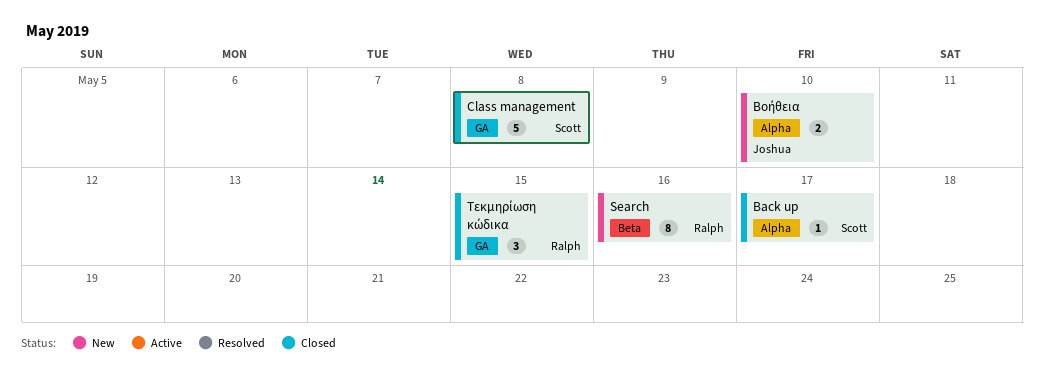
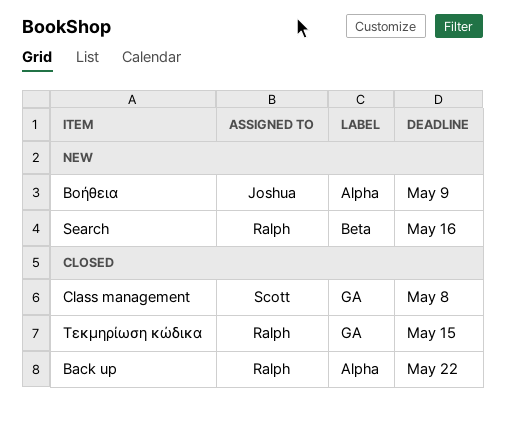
Back up, owner: Scott -> Ralph
Back up, due: May 17 -> May 22
Βοήθεια, due: May 10 -> May 9

